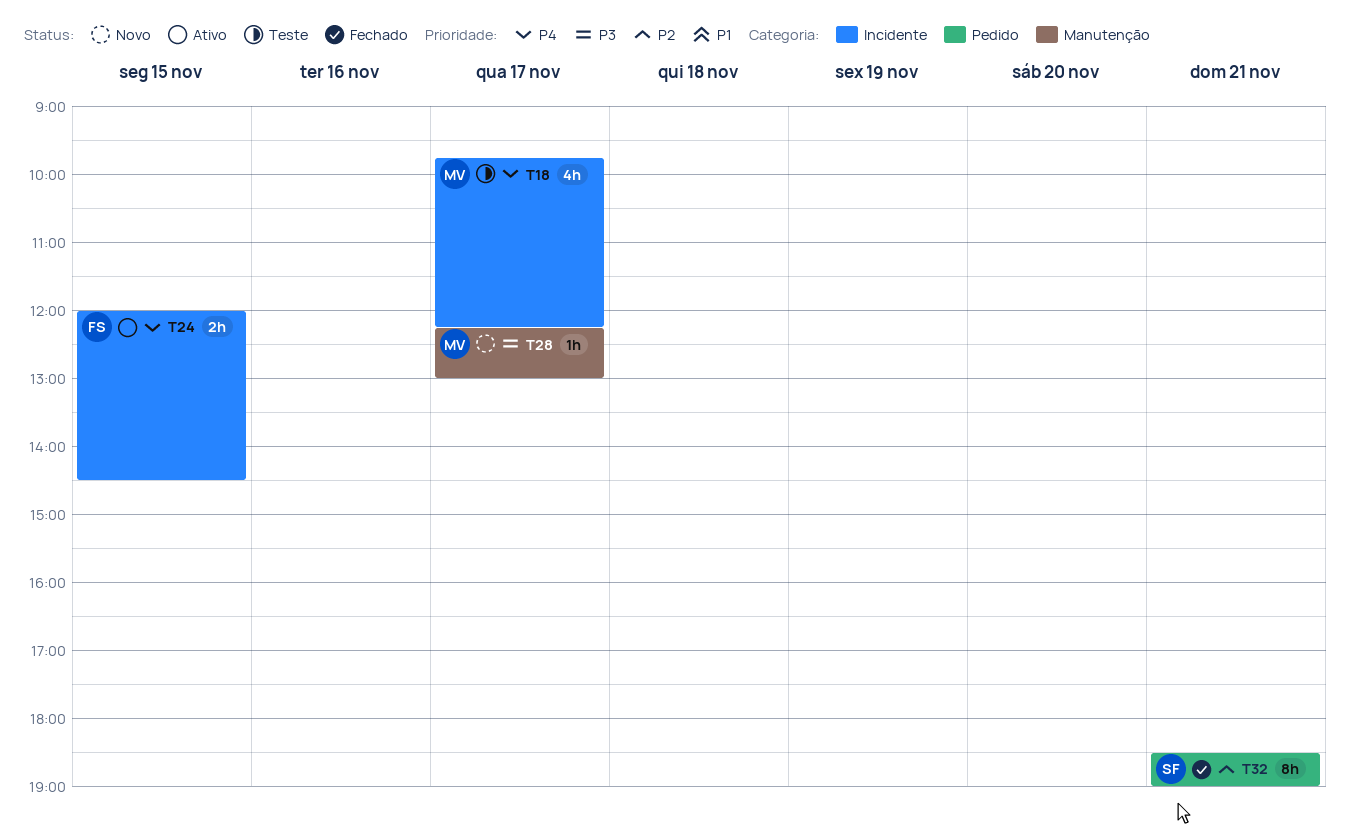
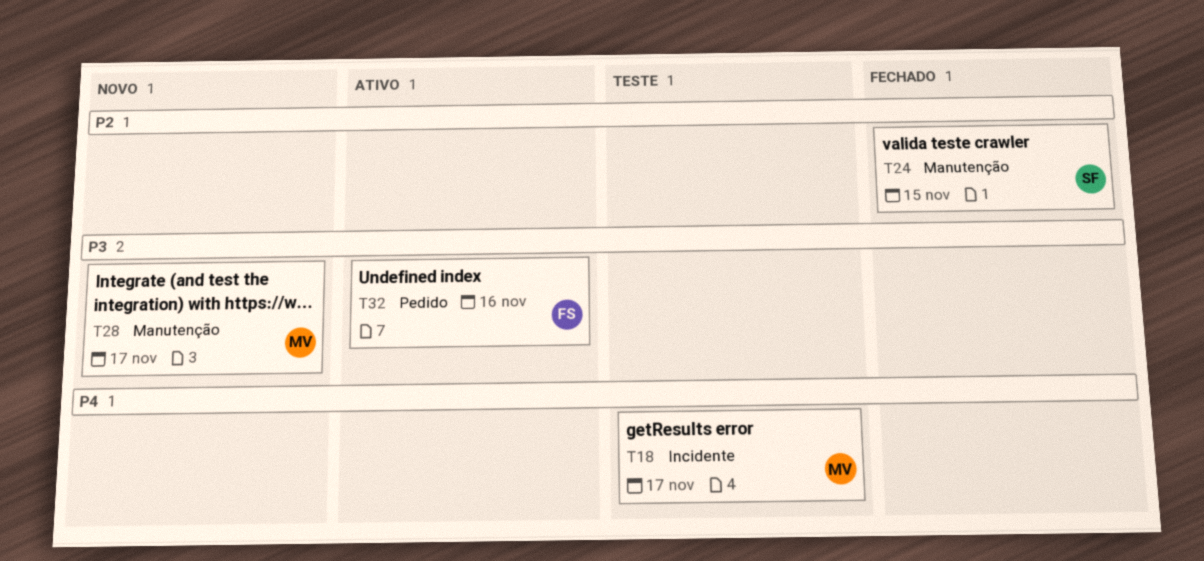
T24, status: Ativo -> Fechado
T24, owner: FS -> SF
T24, priority: P4 -> P2
T24, label: Incidente -> Manutenção
T32, status: Fechado -> Ativo
T32, owner: SF -> FS
T32, priority: P2 -> P3
T32, day: Nov 21 -> Nov 16

